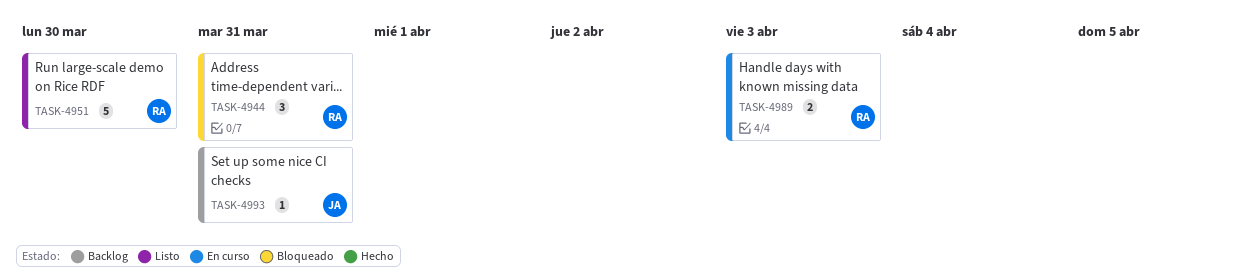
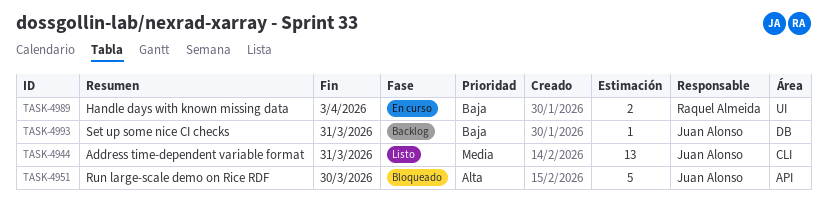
TASK-4944, status: Bloqueado -> Listo
TASK-4944, owner: Raquel Almeida -> Juan Alonso
TASK-4944, estimate: 3 -> 13
TASK-4951, status: Listo -> Bloqueado
TASK-4951, owner: Raquel Almeida -> Juan Alonso

